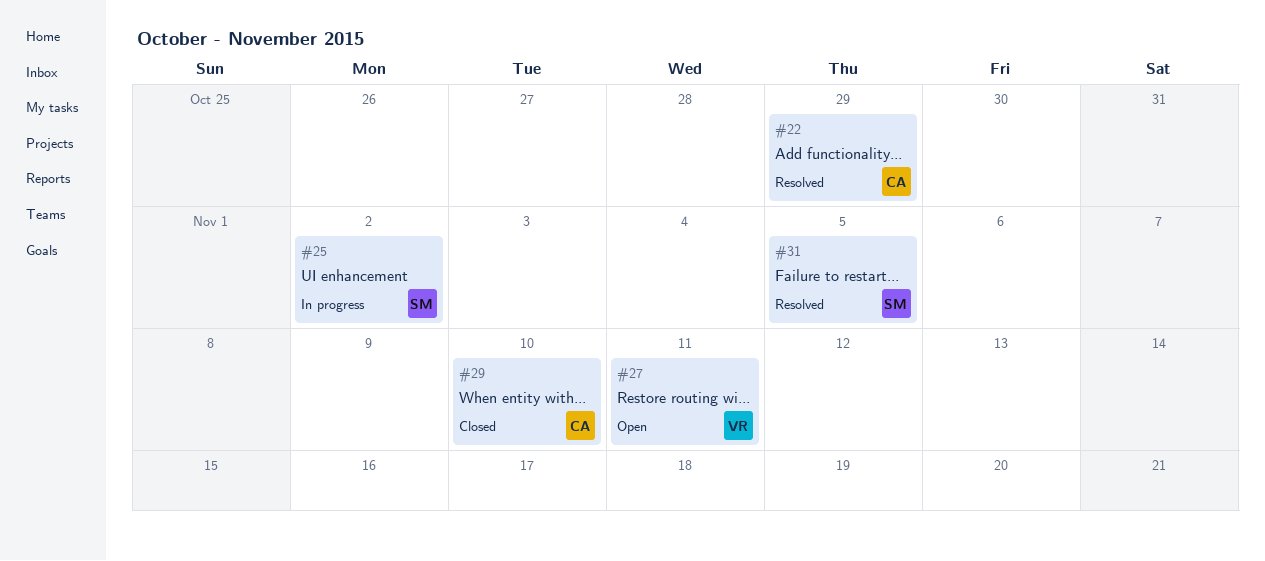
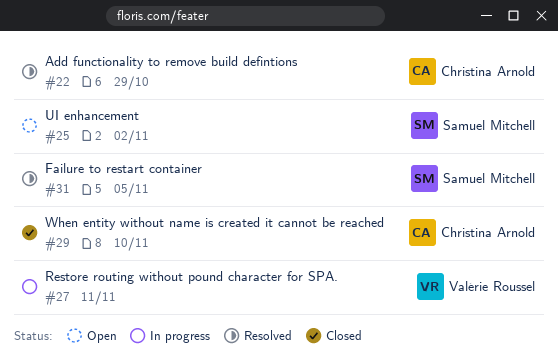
#25, status: In progress -> Open
#27, status: Open -> In progress

